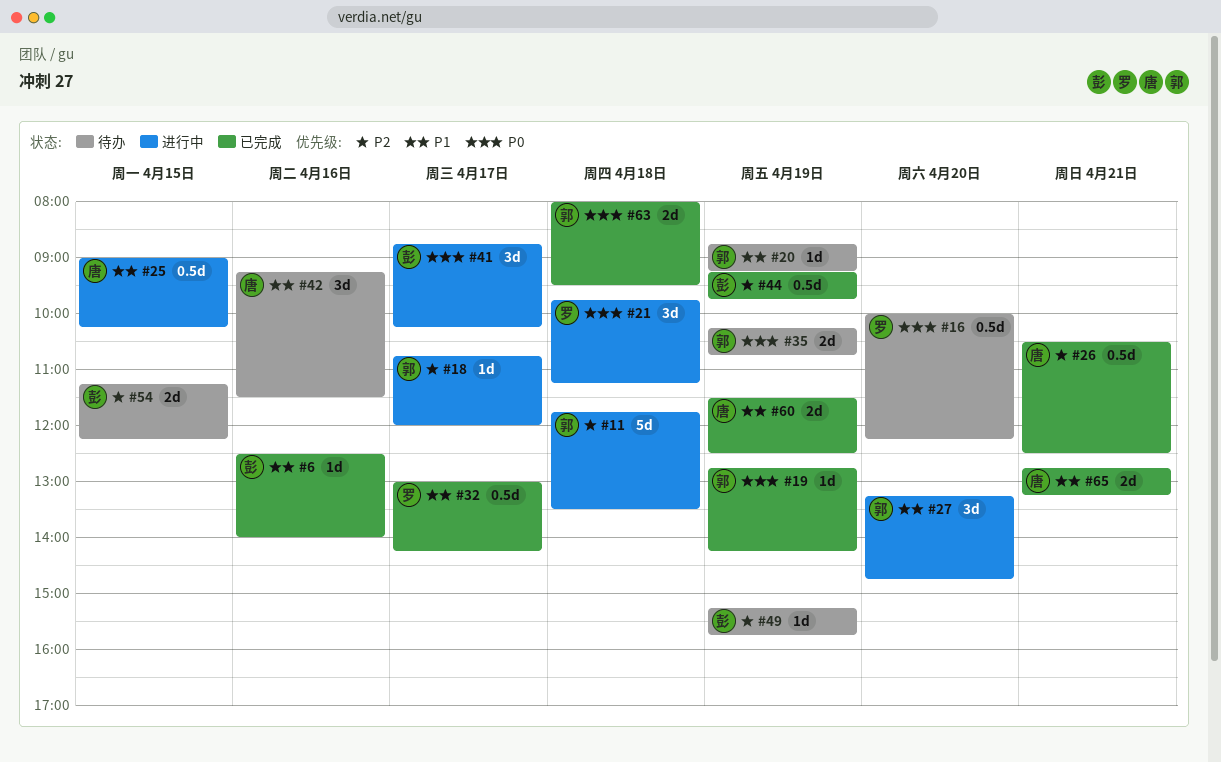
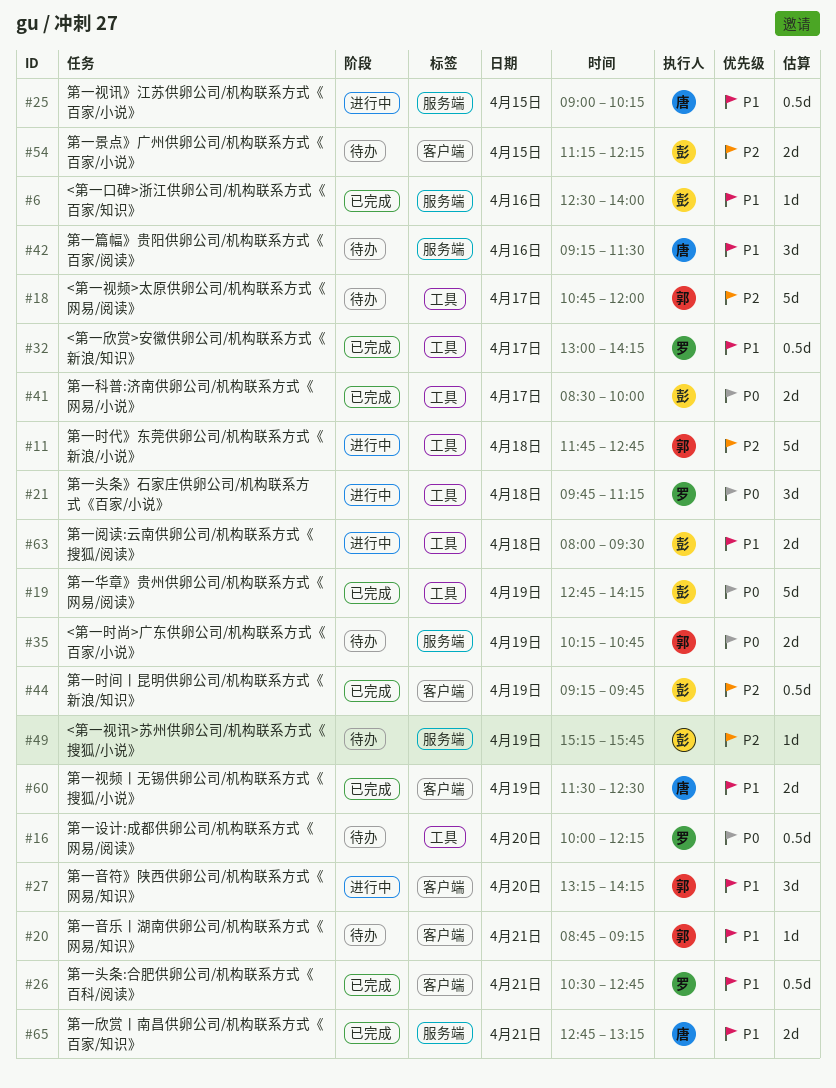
#11, ends: 13:30 -> 12:45
#18, status: 进行中 -> 待办
#18, estimate: 1d -> 5d
#19, owner: 郭 -> 彭
#19, estimate: 1d -> 5d
#20, day: Apr 19 -> Apr 21
#26, owner: 唐 -> 罗
#26, priority: P2 -> P1
#26, ends: 12:30 -> 12:45
#27, ends: 14:45 -> 14:15
#41, status: 进行中 -> 已完成
#41, estimate: 3d -> 2d
#41, begins: 08:45 -> 08:30
#41, ends: 10:15 -> 10:00
#63, status: 已完成 -> 进行中
#63, owner: 郭 -> 彭
#63, priority: P0 -> P1

